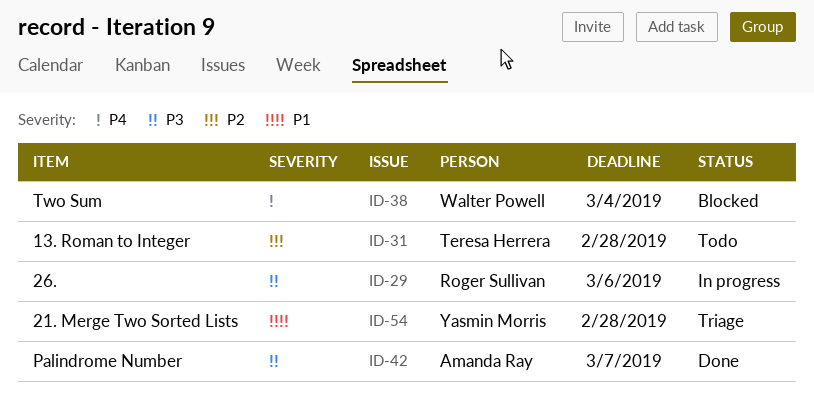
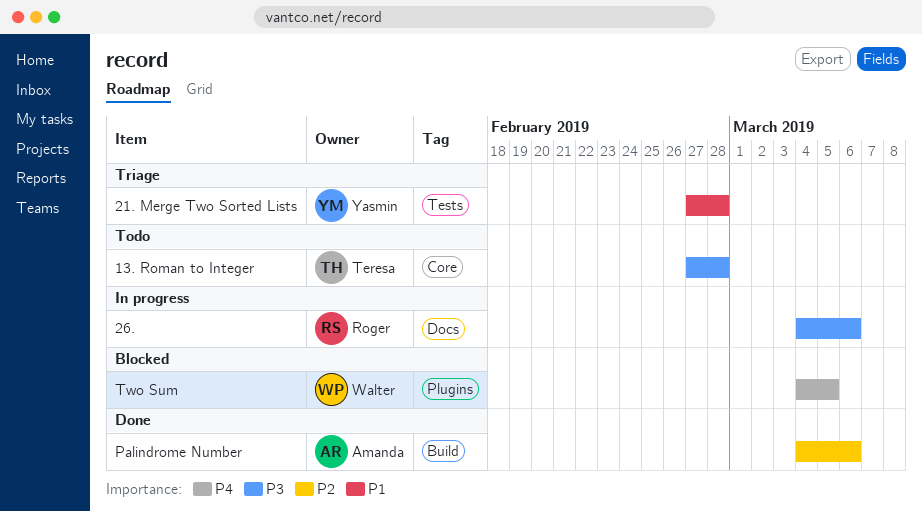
13. Roman to Integer, priority: P2 -> P3
Palindrome Number, priority: P3 -> P2
Palindrome Number, due: Mar 7 -> Mar 6
Two Sum, due: Mar 4 -> Mar 5

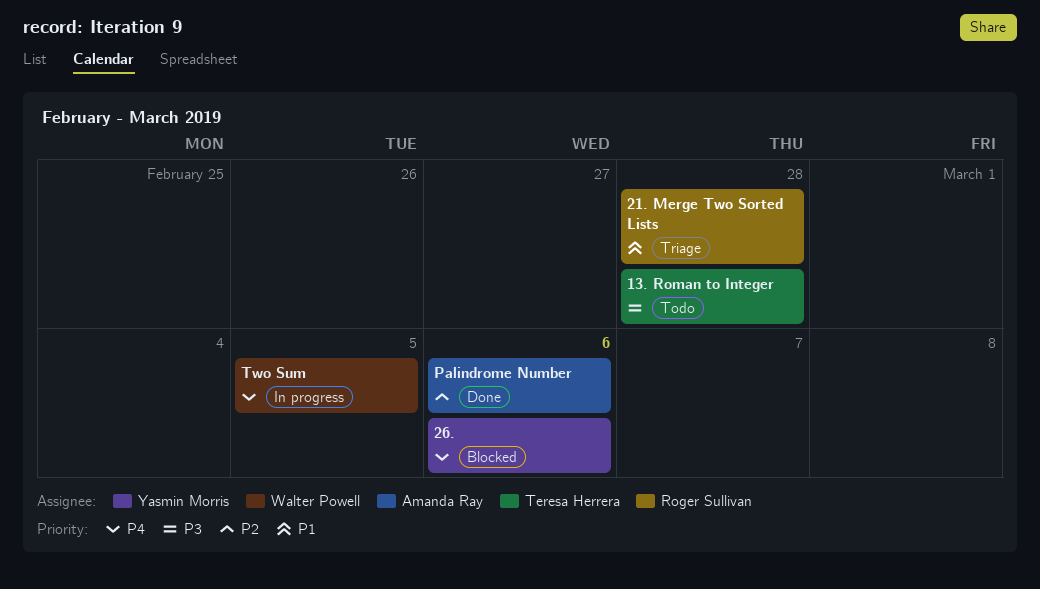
21. Merge Two Sorted Lists, owner: Yasmin Morris -> Roger Sullivan
26., status: In progress -> Blocked
26., owner: Roger Sullivan -> Yasmin Morris
26., priority: P3 -> P4
Two Sum, status: Blocked -> In progress

